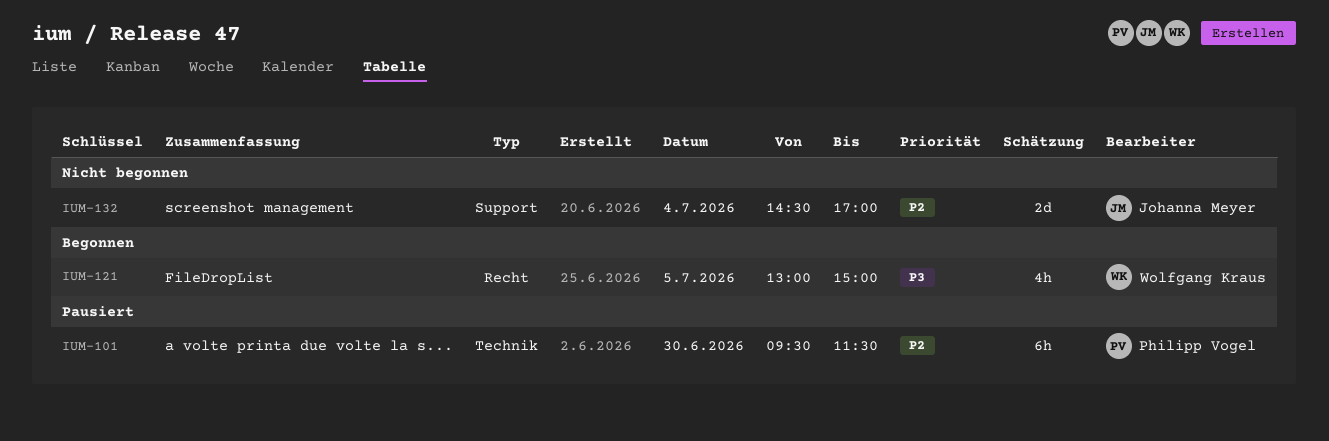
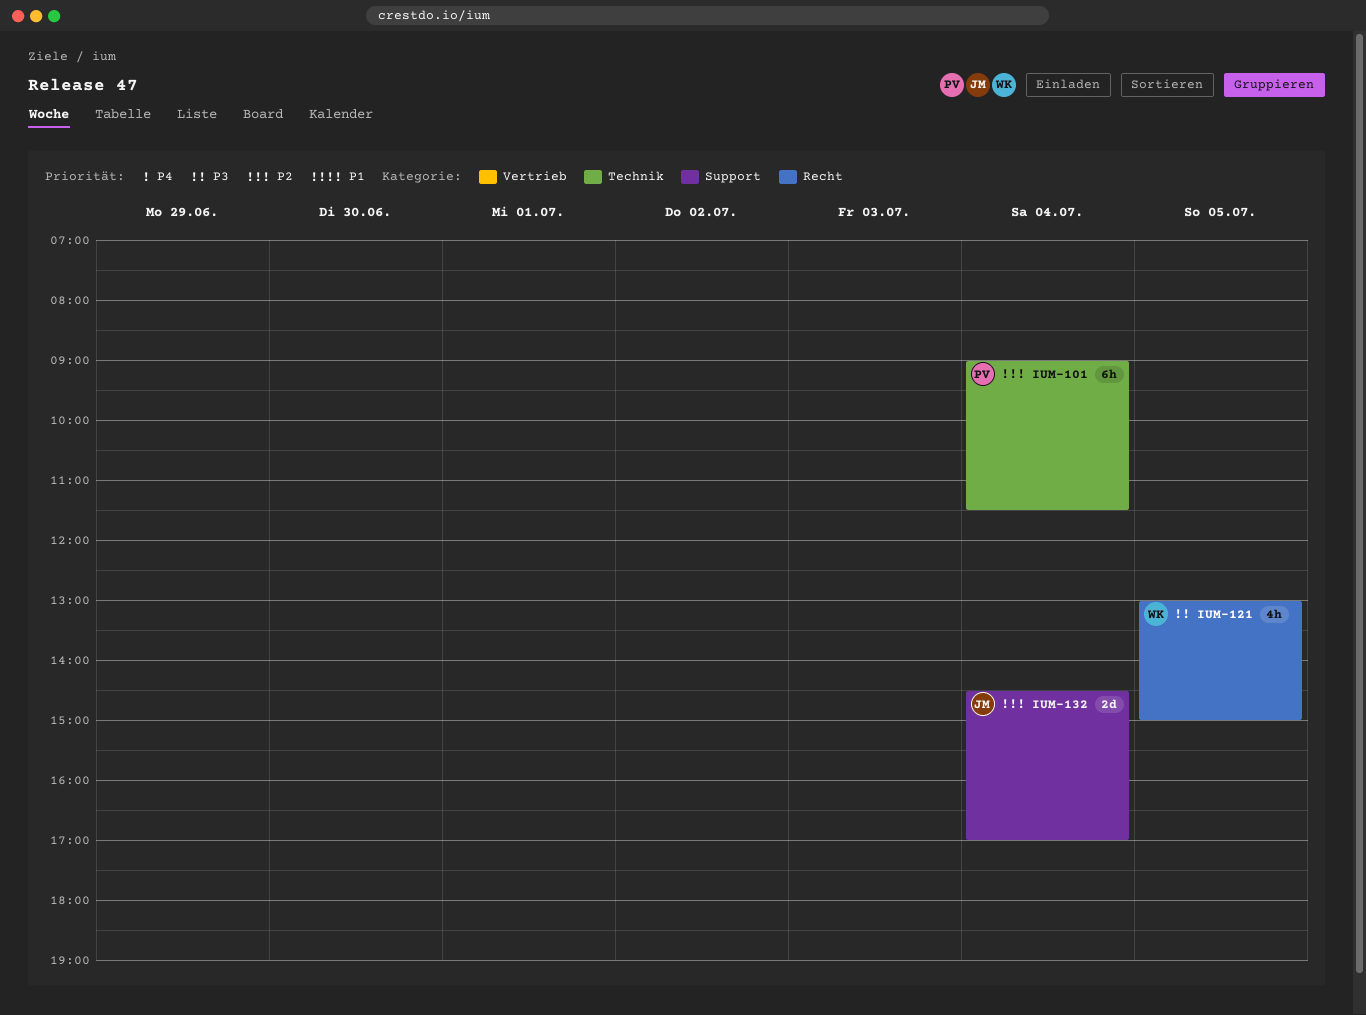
IUM-101, day: Jun 30 -> Jul 4
IUM-101, begins: 09:30 -> 09:00

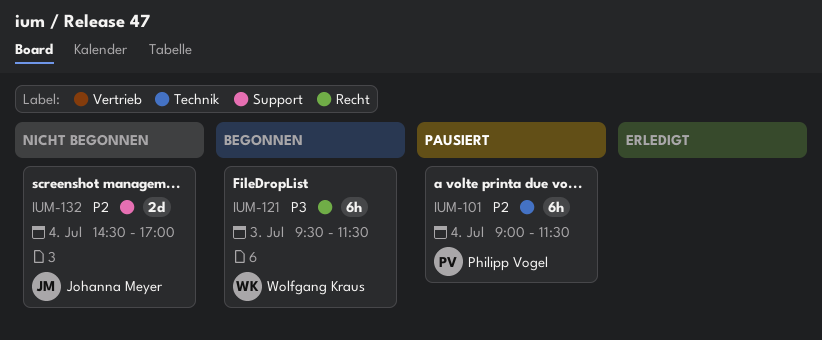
IUM-121, estimate: 4h -> 6h
IUM-121, day: Jul 5 -> Jul 3
IUM-121, begins: 13:00 -> 09:30
IUM-121, ends: 15:00 -> 11:30

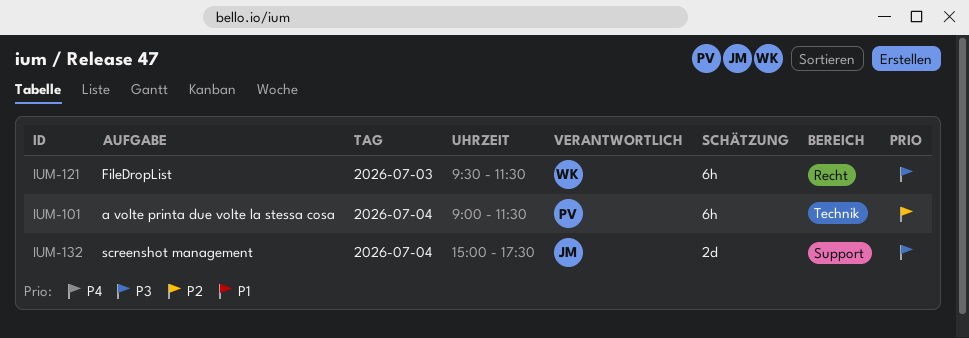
IUM-132, priority: P2 -> P3
IUM-132, begins: 14:30 -> 15:00
IUM-132, ends: 17:00 -> 17:30

